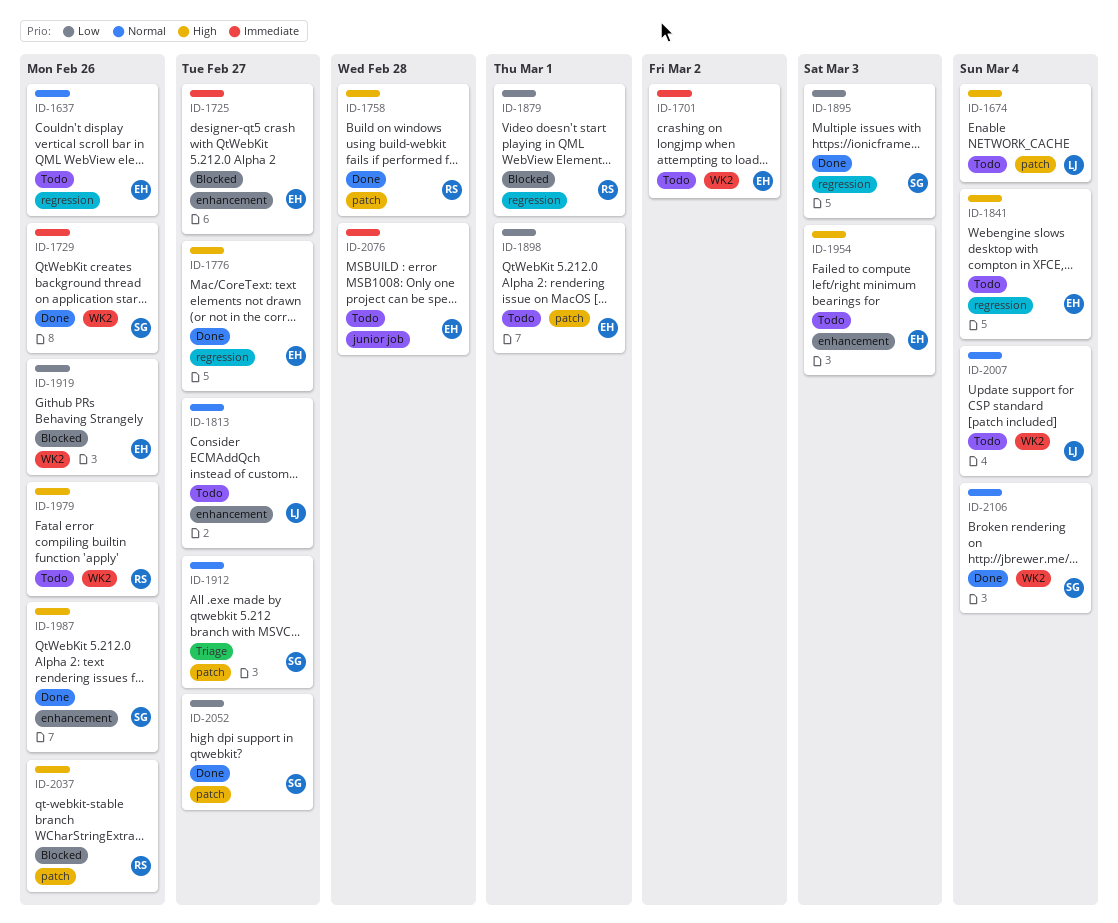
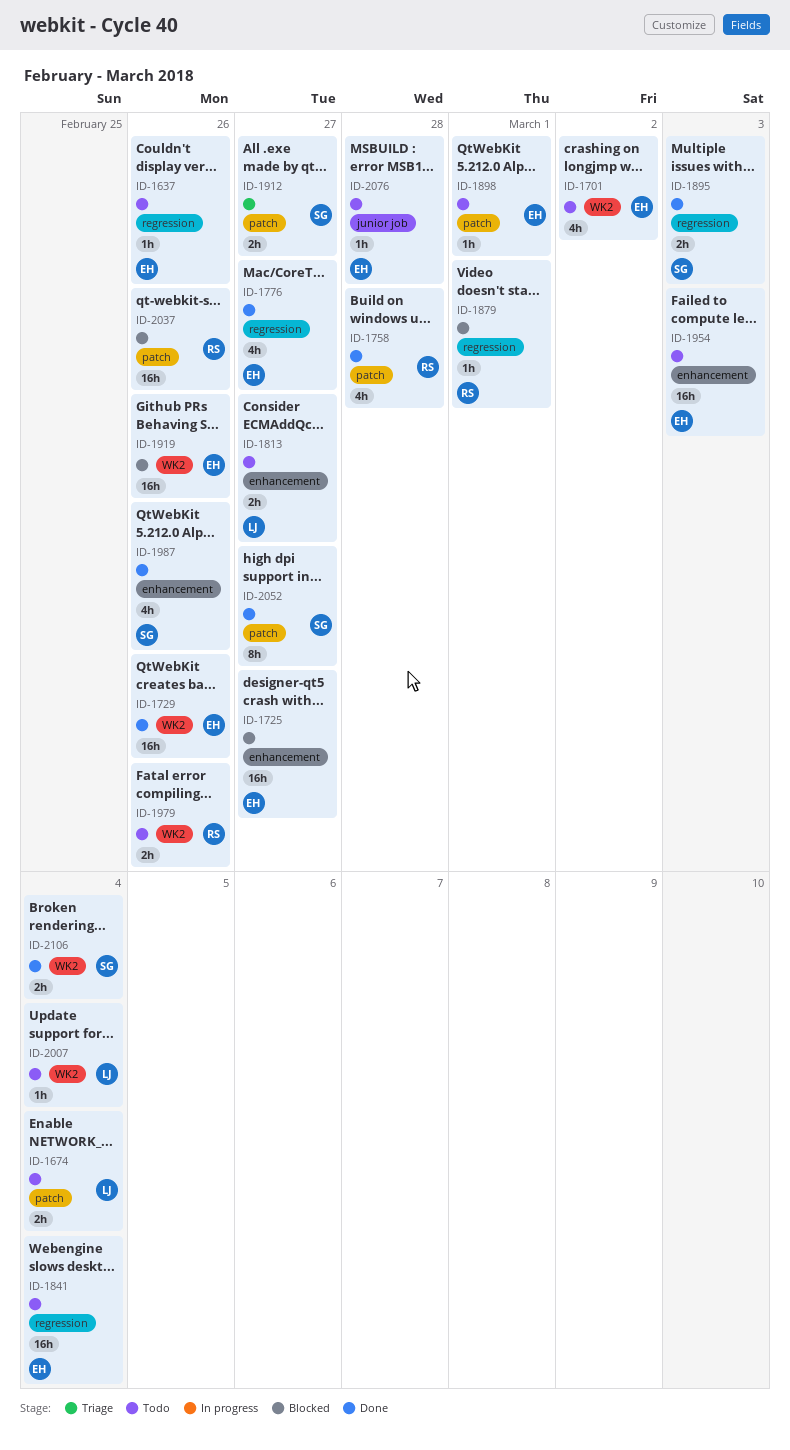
ID-1729, owner: SG -> EH

